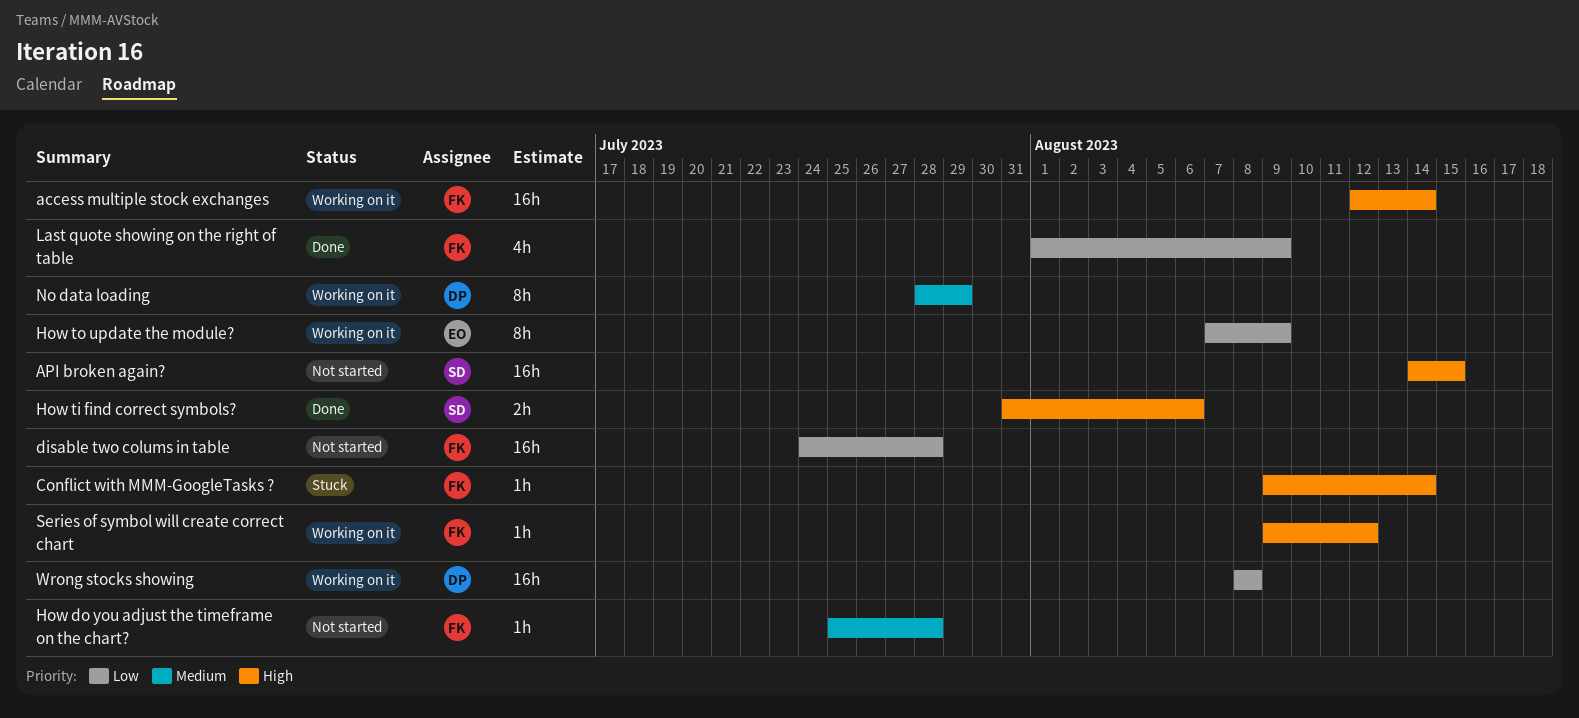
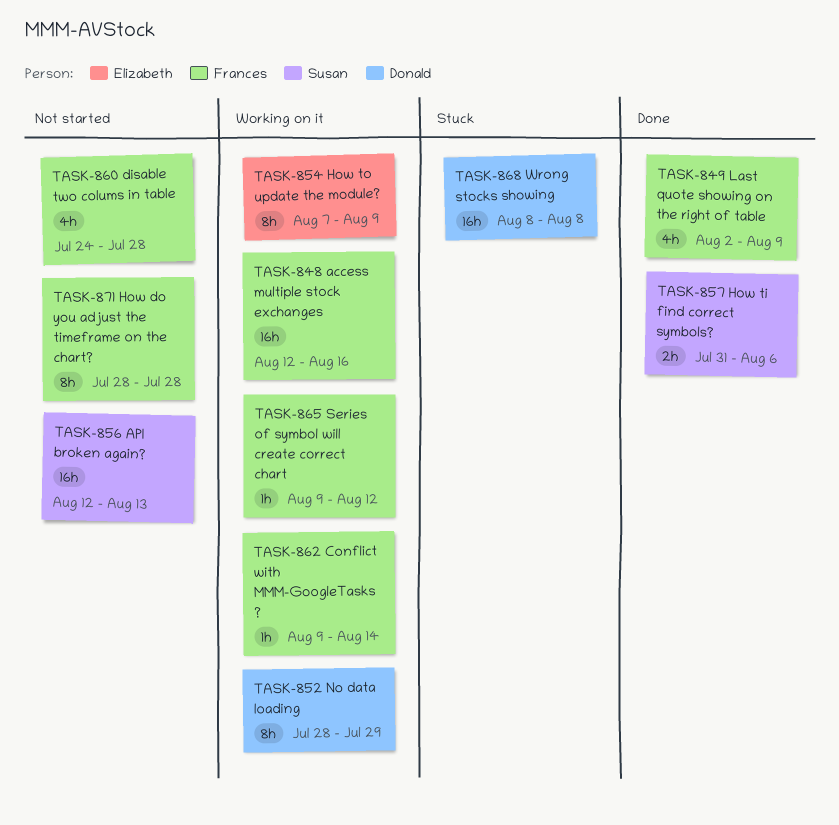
access multiple stock exchanges, due: Aug 14 -> Aug 16
API broken again?, start: Aug 14 -> Aug 12
API broken again?, due: Aug 15 -> Aug 13
Conflict with MMM-GoogleTasks ?, status: Stuck -> Working on it
disable two colums in table, estimate: 16h -> 4h
How do you adjust the timeframe on the chart?, estimate: 1h -> 8h
How do you adjust the timeframe on the chart?, start: Jul 25 -> Jul 28
Last quote showing on the right of table, start: Aug 1 -> Aug 2
Wrong stocks showing, status: Working on it -> Stuck

